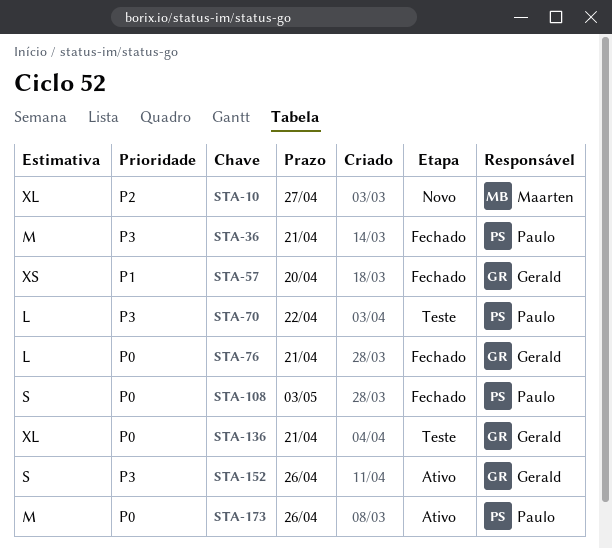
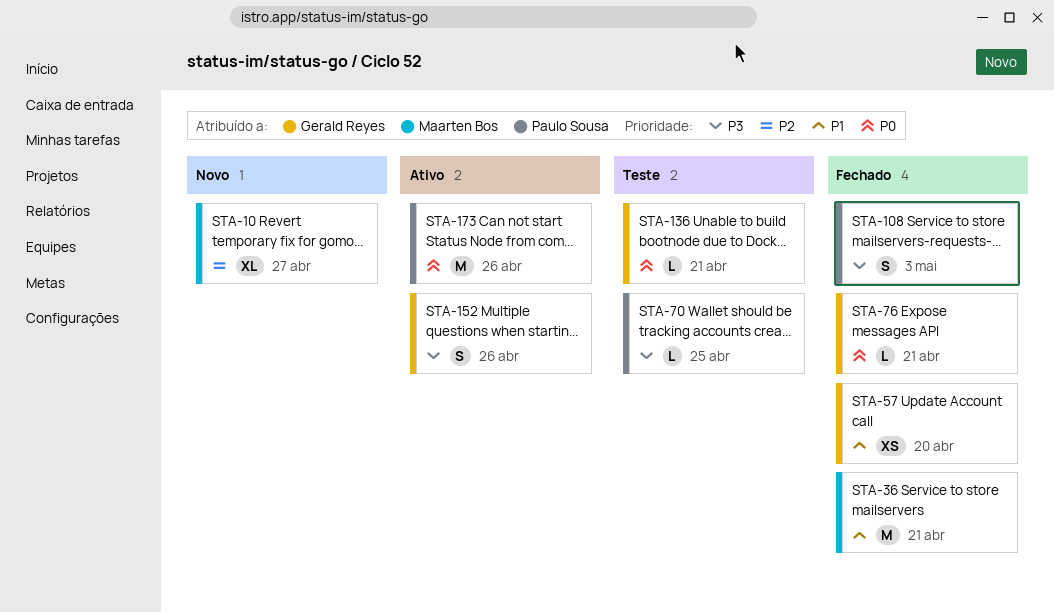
STA-36, owner: Paulo Sousa -> Maarten Bos
STA-36, priority: P3 -> P1
STA-70, due: Apr 22 -> Apr 25
STA-108, priority: P0 -> P3
STA-136, estimate: XL -> L

